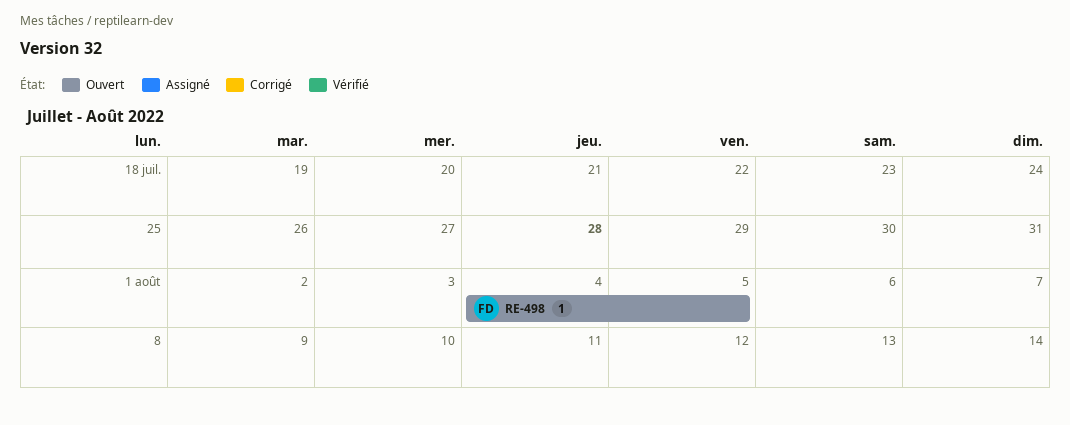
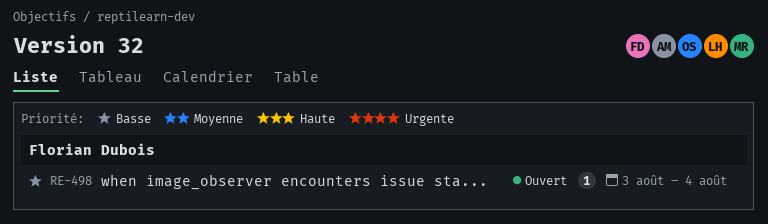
RE-498, start: Aug 4 -> Aug 3
RE-498, due: Aug 5 -> Aug 4

